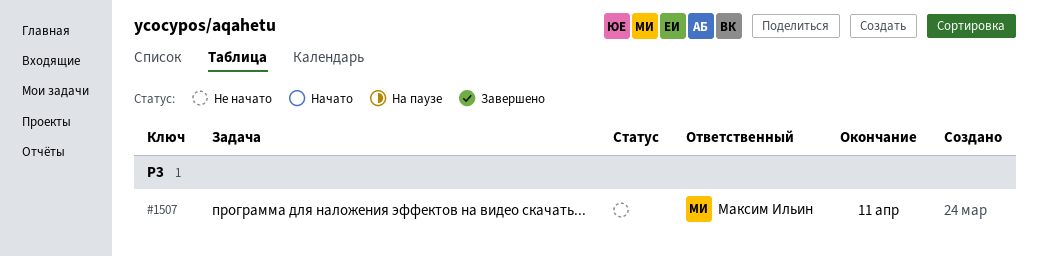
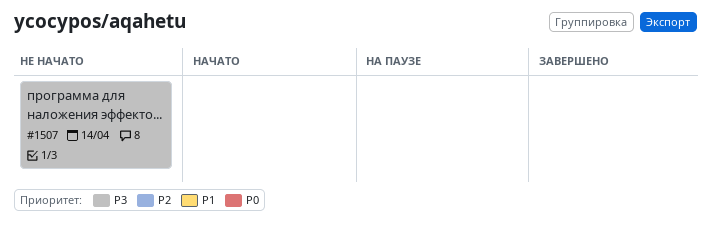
#1507, due: Apr 11 -> Apr 14

